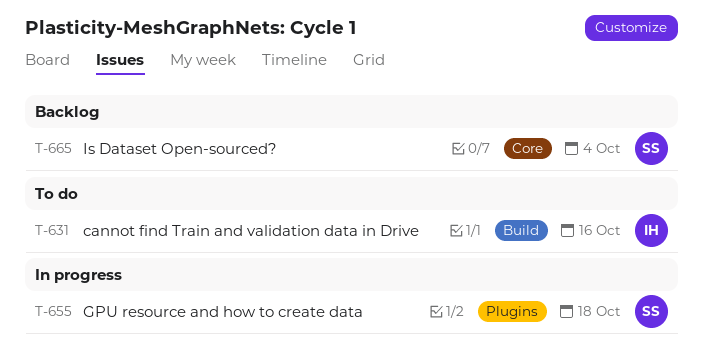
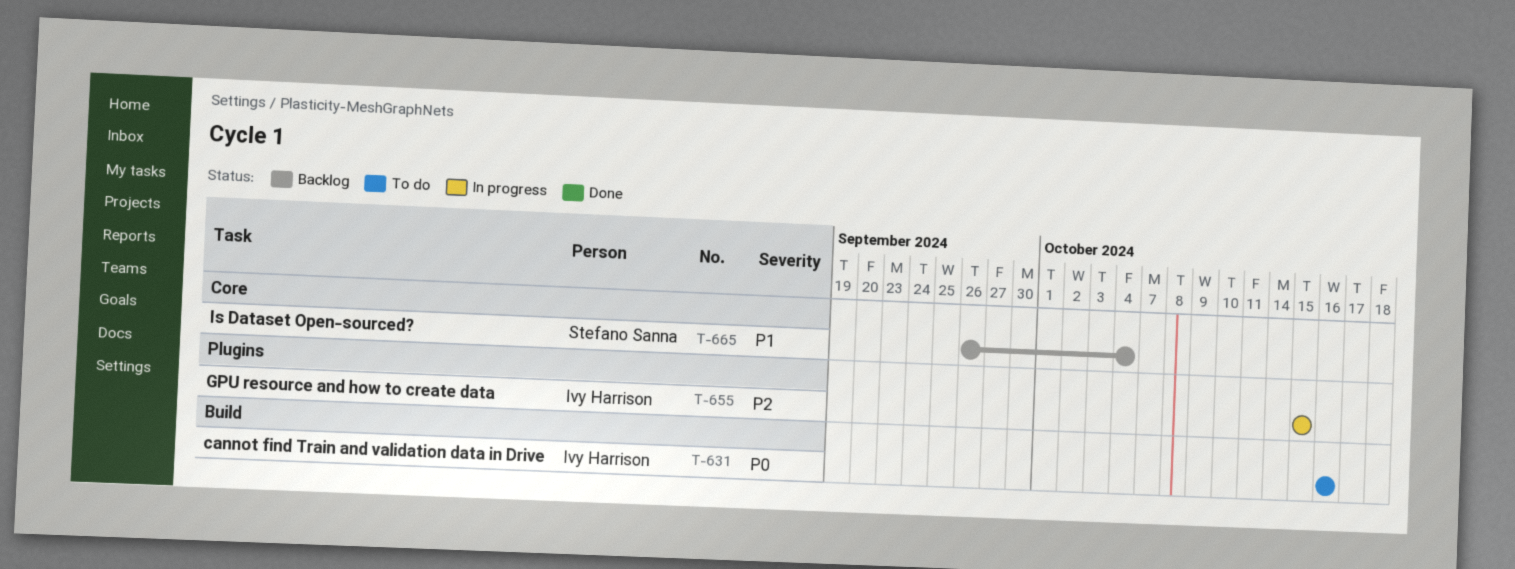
T-655, owner: Stefano Sanna -> Ivy Harrison
T-655, due: Oct 18 -> Oct 15

